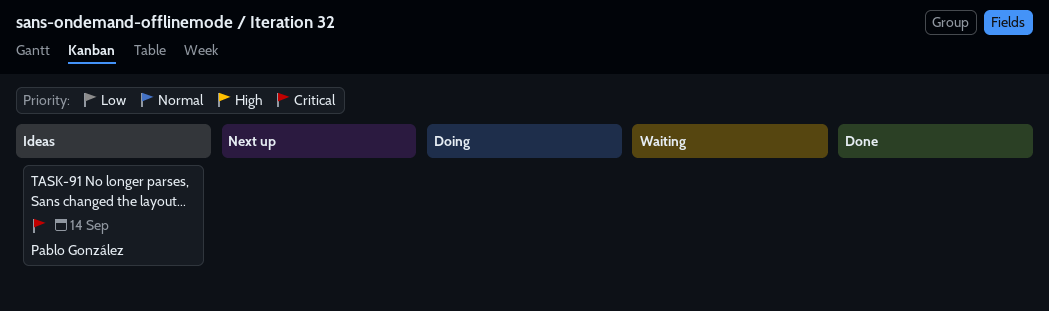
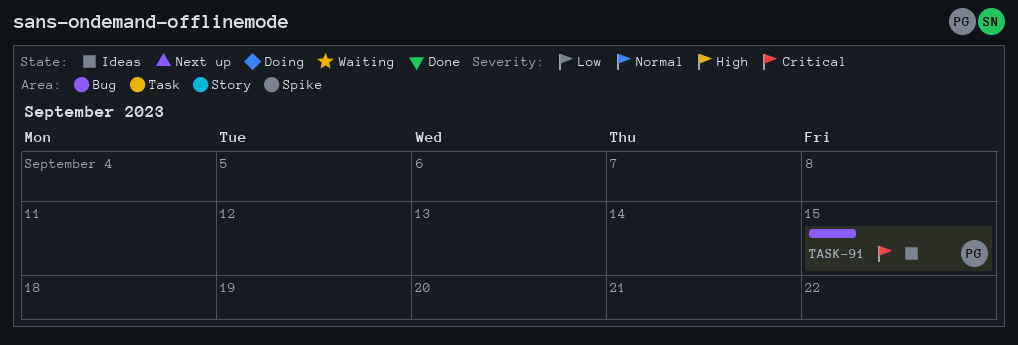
TASK-91, due: Sep 14 -> Sep 15

